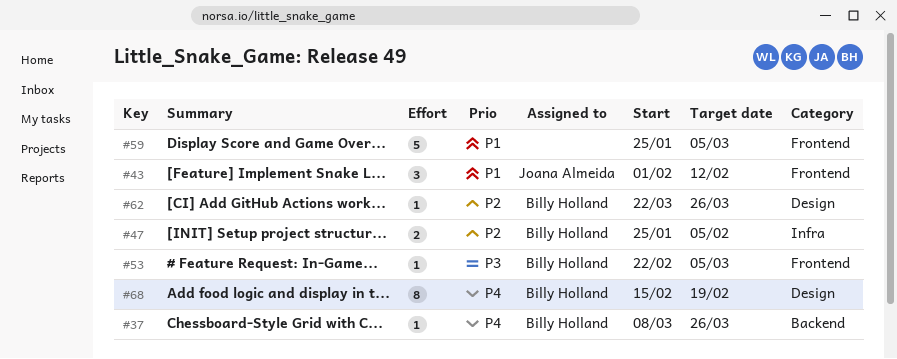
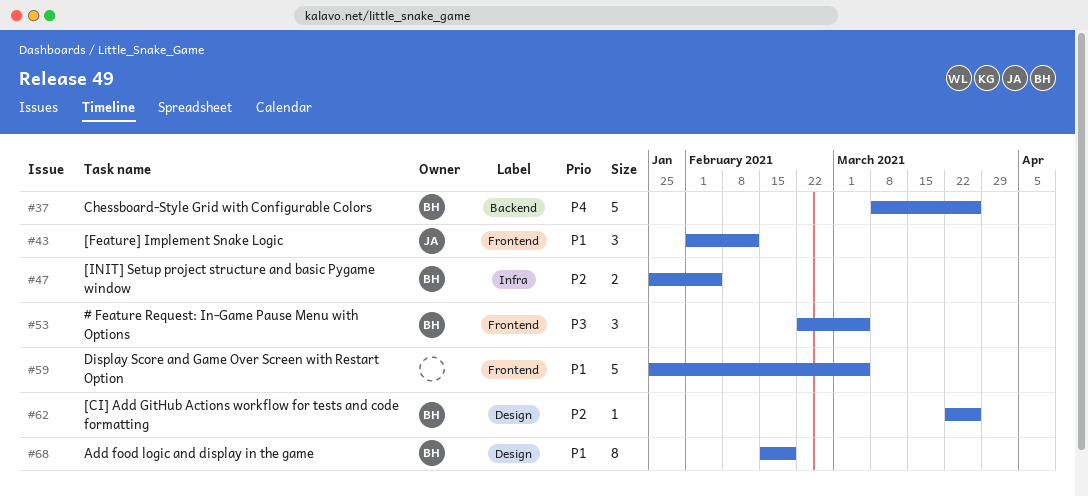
#37, estimate: 1 -> 5
#53, estimate: 1 -> 3
#68, priority: P4 -> P1

